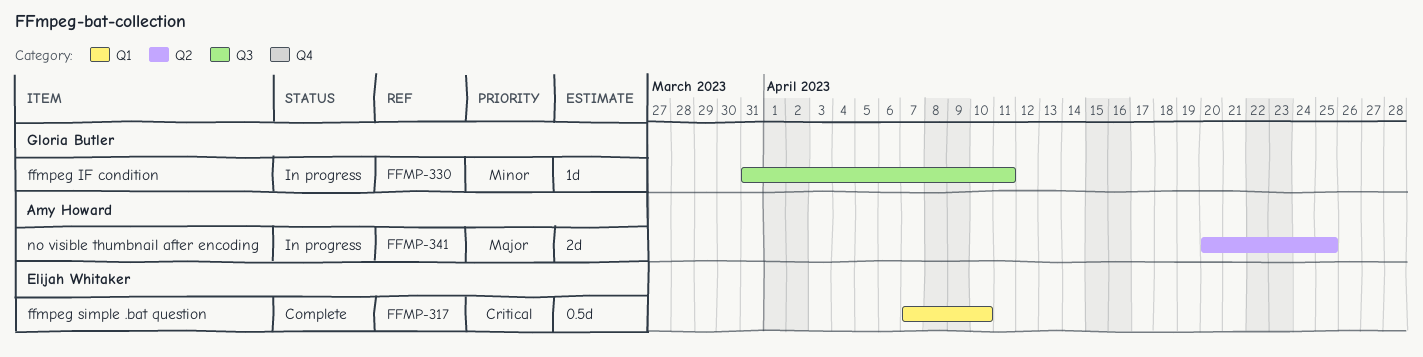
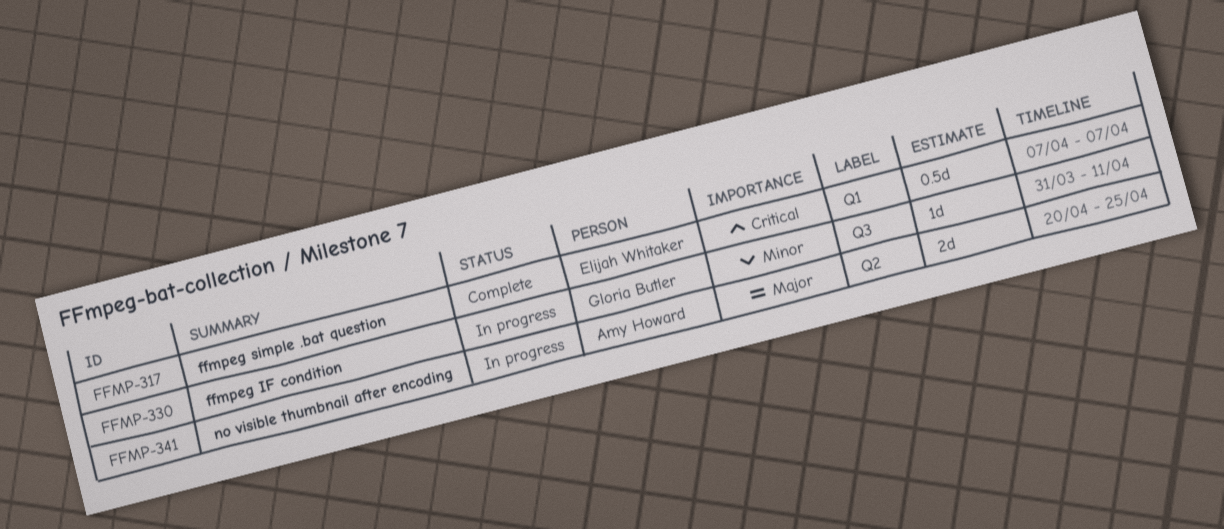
FFMP-317, due: Apr 10 -> Apr 7

